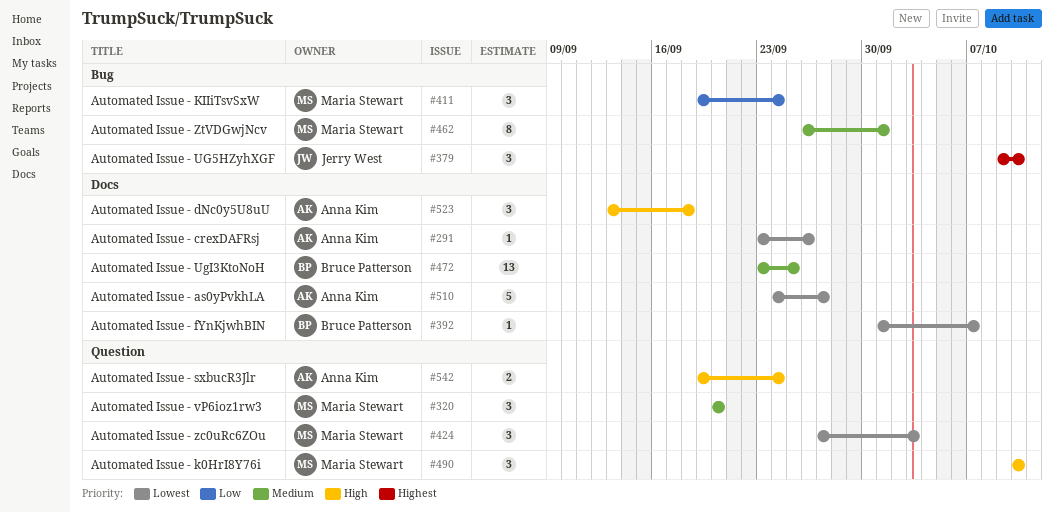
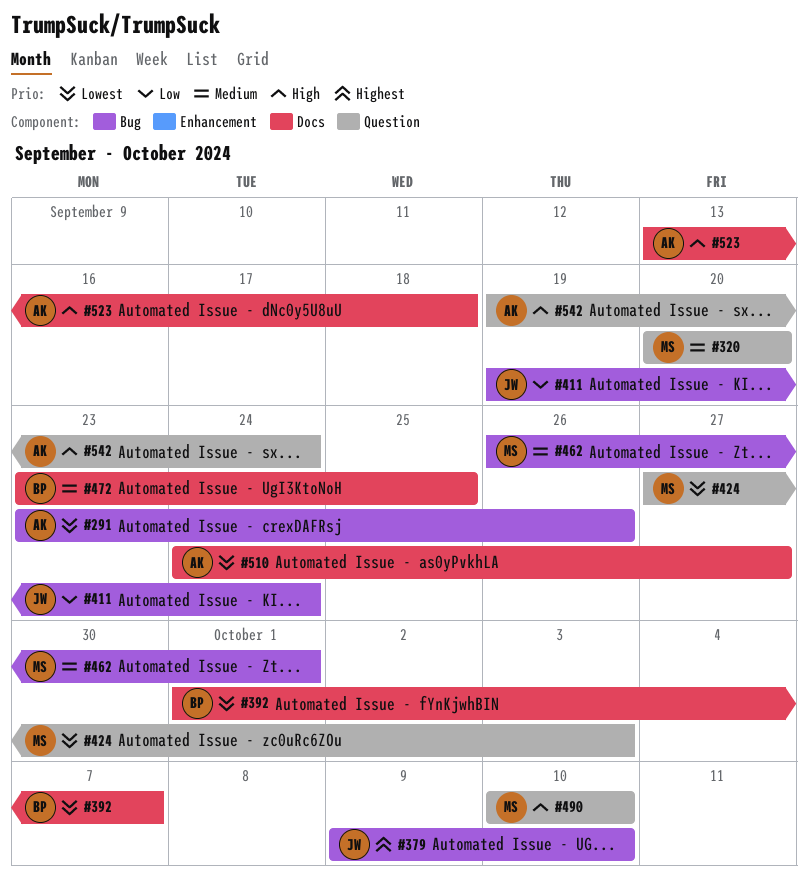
#291, label: Docs -> Bug
#411, owner: Maria Stewart -> Jerry West

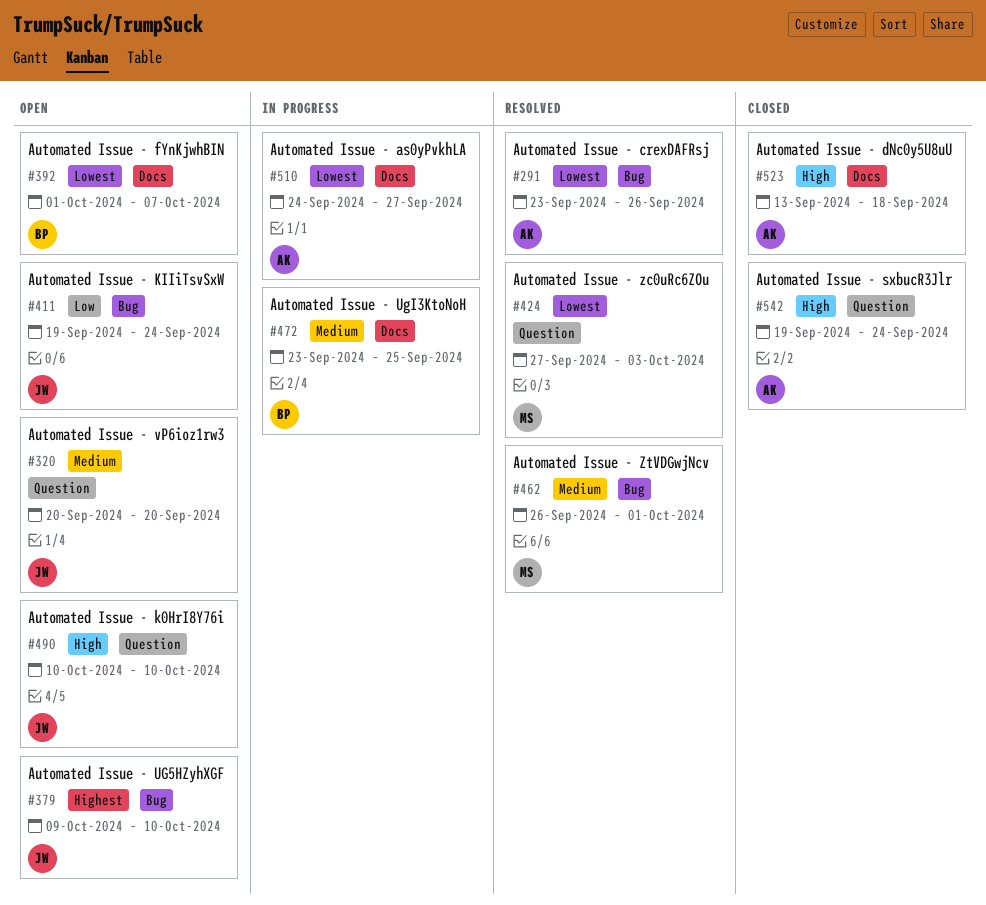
#320, owner: MS -> JW
#490, owner: MS -> JW

